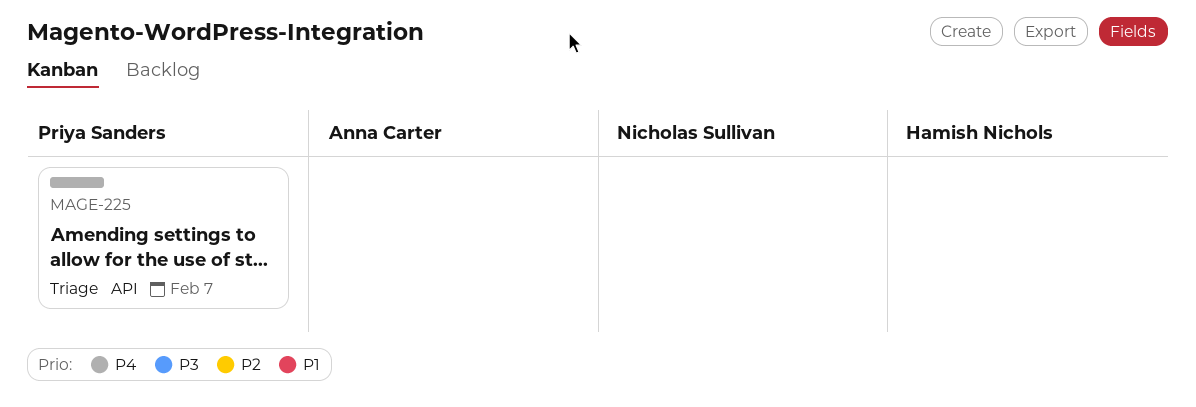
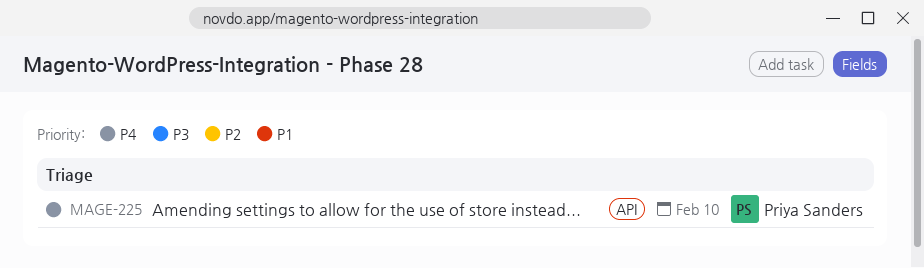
MAGE-225, due: Feb 7 -> Feb 10

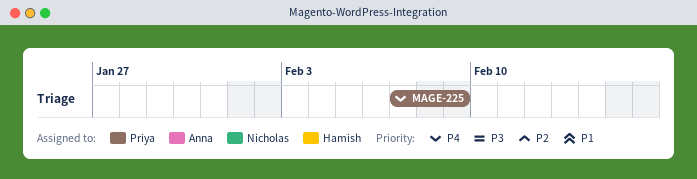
MAGE-225, due: Feb 10 -> Feb 9

